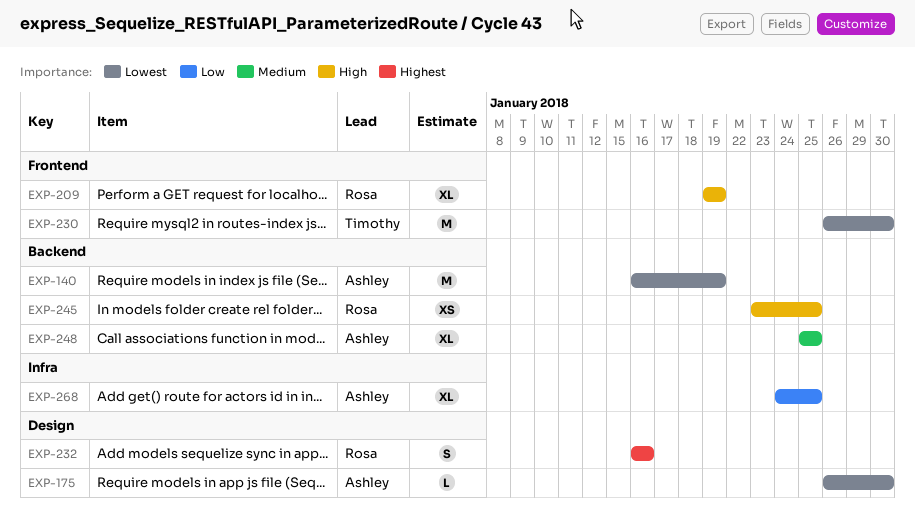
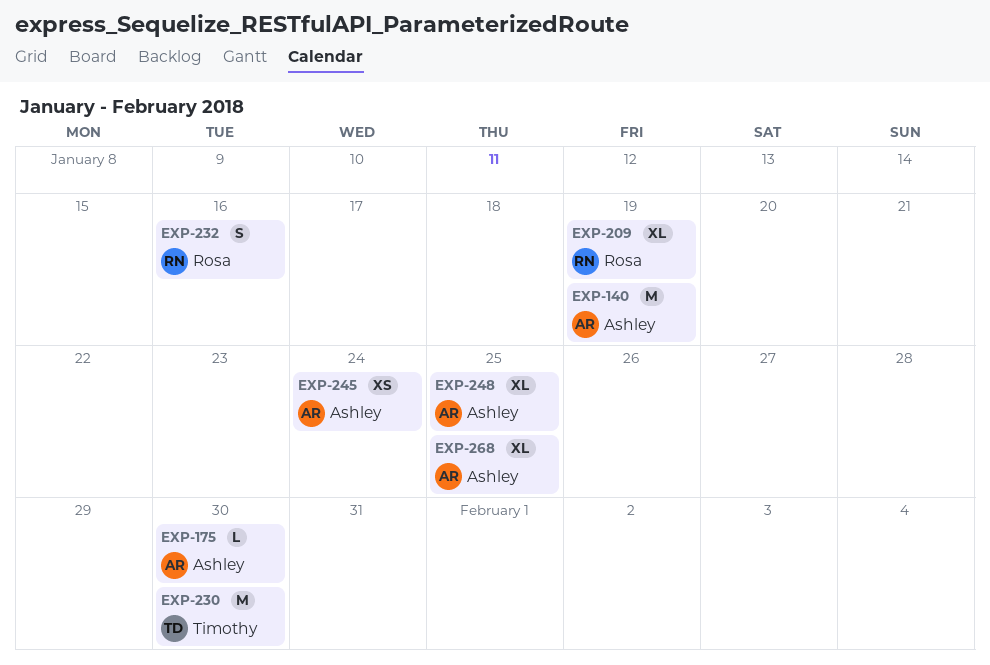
EXP-245, owner: Rosa -> Ashley
EXP-245, due: Jan 25 -> Jan 24

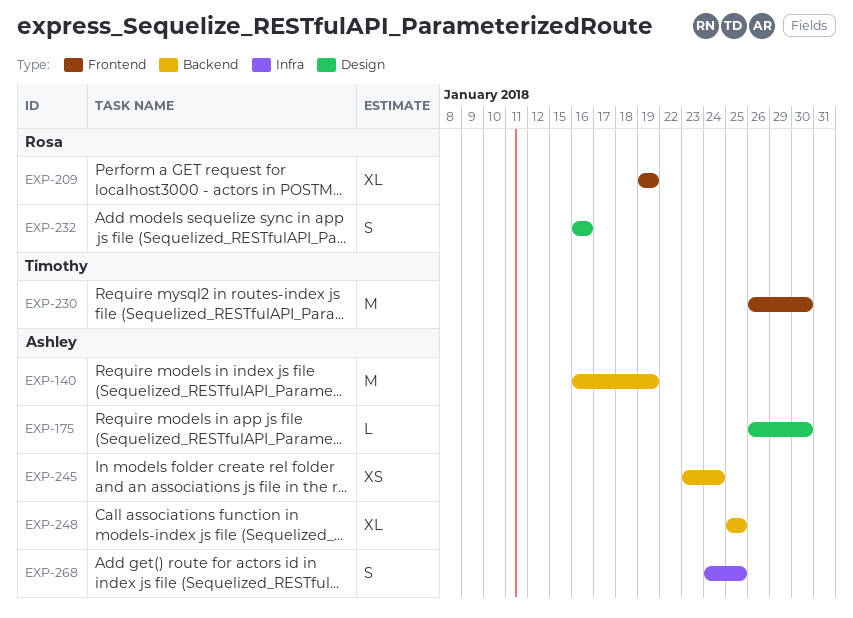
EXP-268, estimate: XL -> S

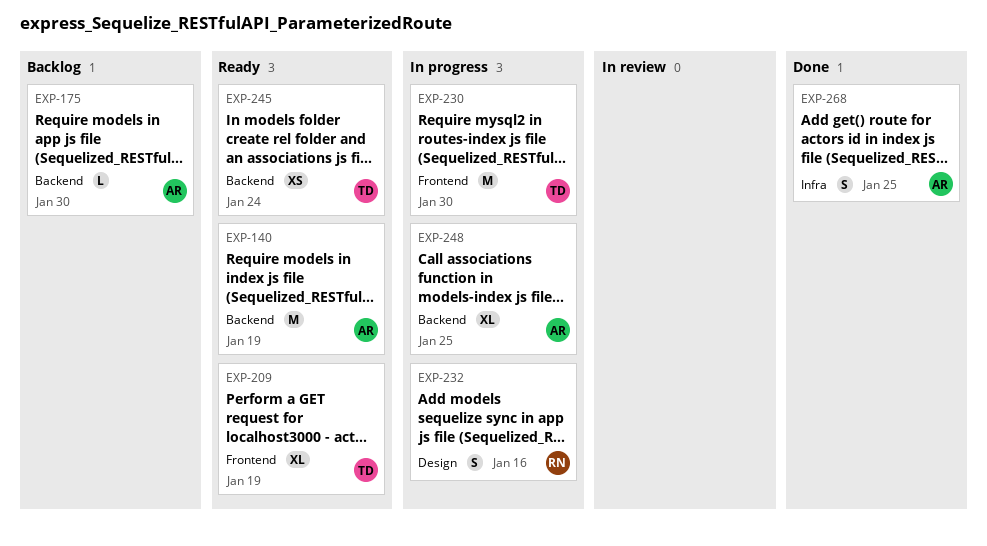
EXP-175, label: Design -> Backend
EXP-209, owner: Rosa -> Timothy
EXP-245, owner: Ashley -> Timothy

